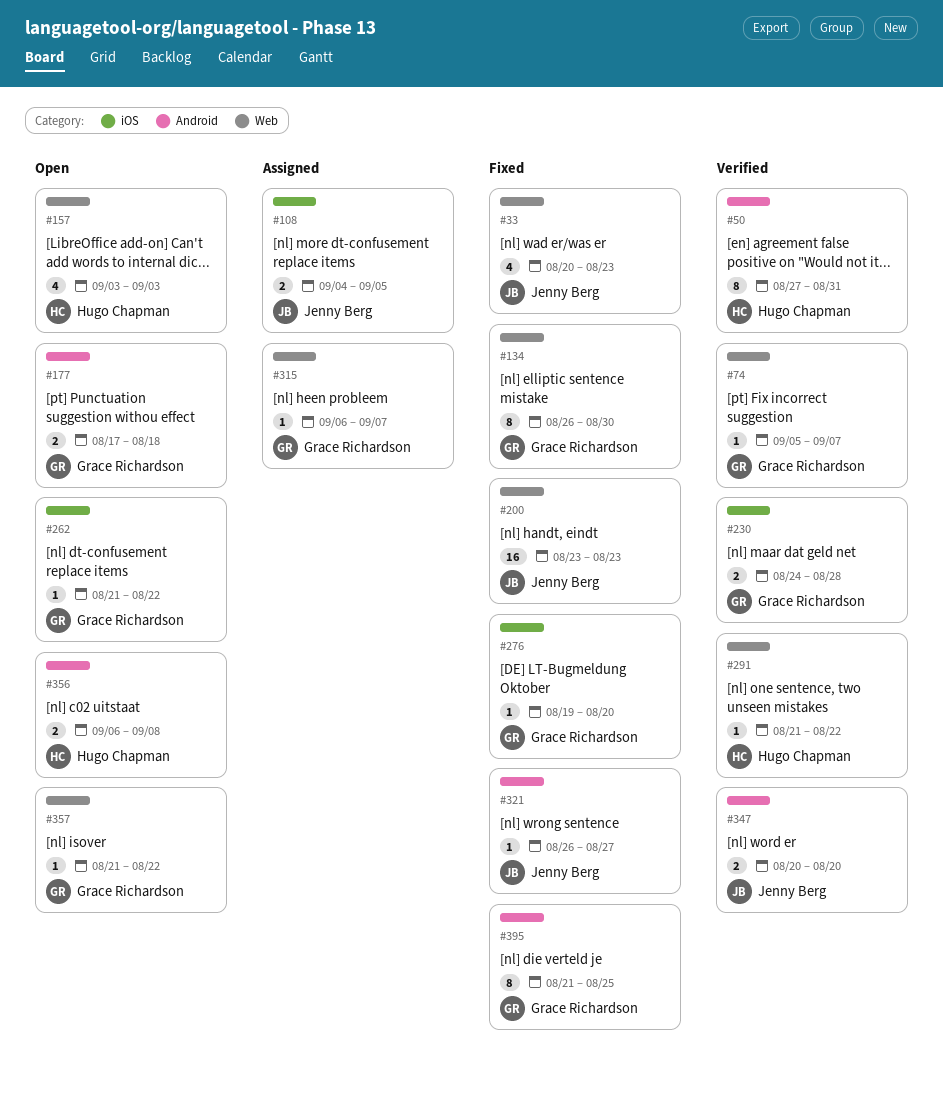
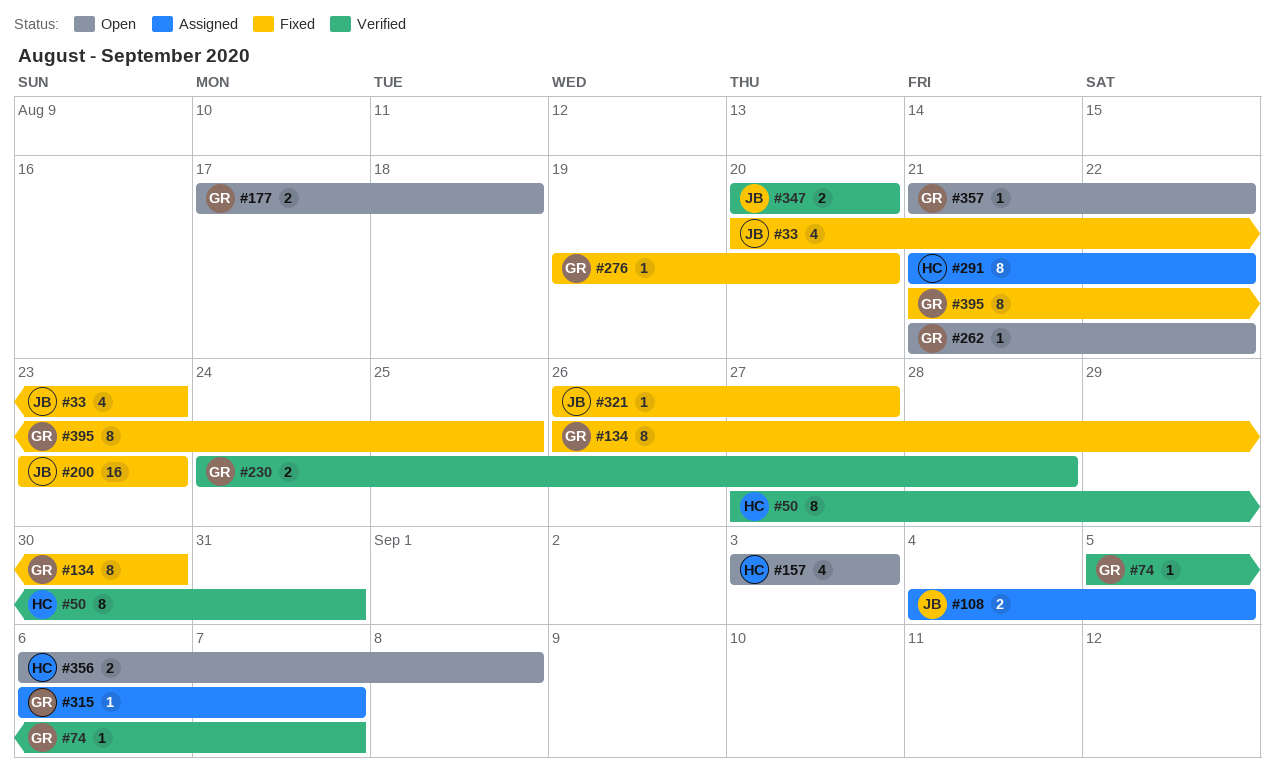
#291, status: Verified -> Assigned
#291, estimate: 1 -> 8

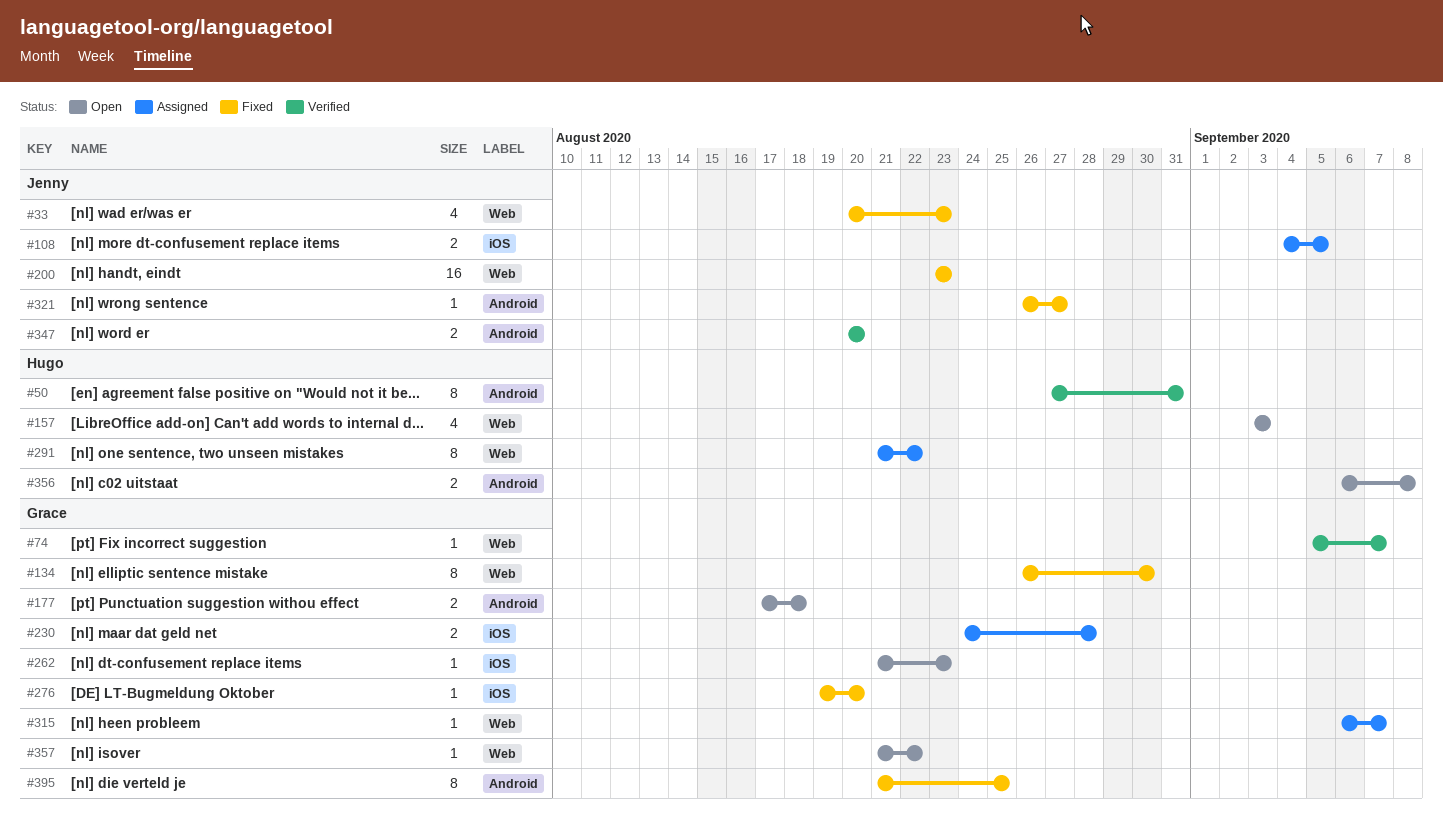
#230, status: Verified -> Assigned
#262, due: Aug 22 -> Aug 23

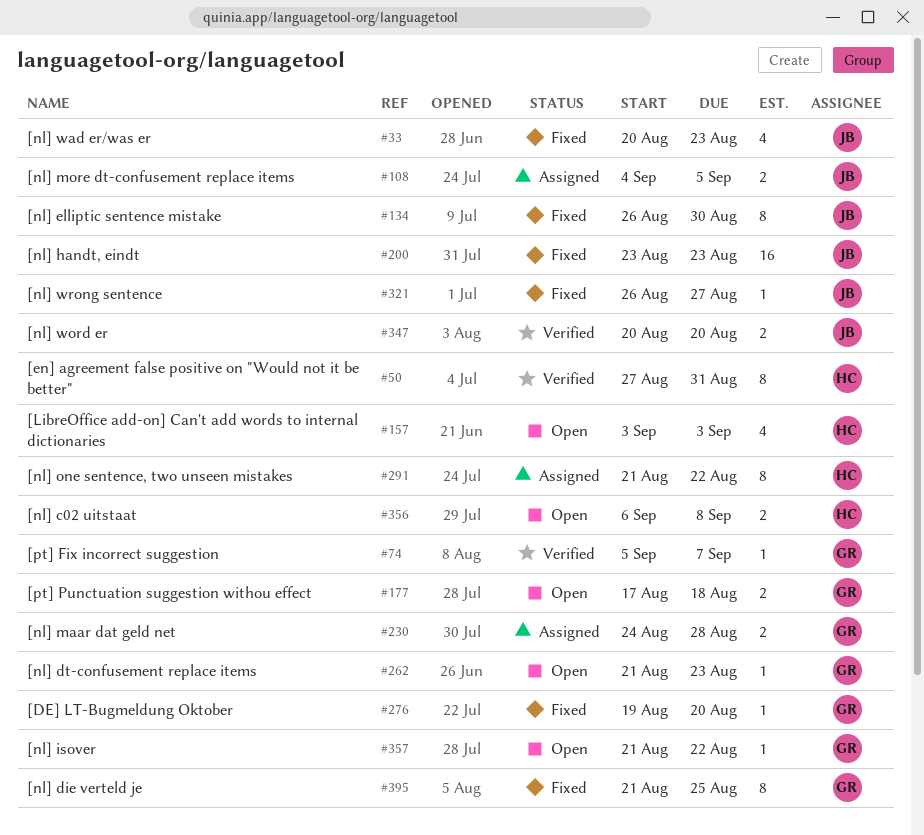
#134, owner: Grace -> Jenny
#315: present -> none

